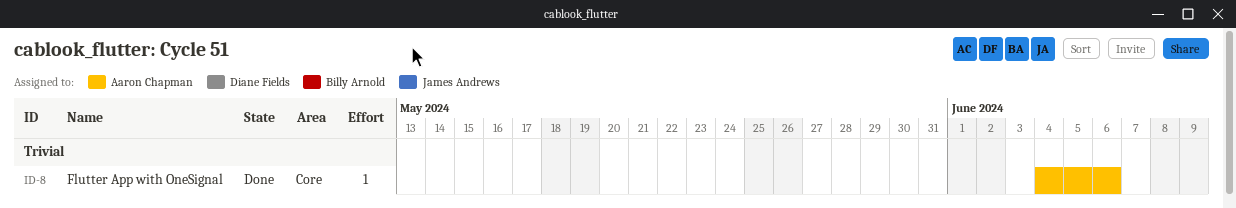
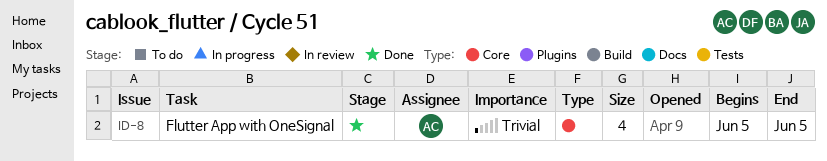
ID-8, estimate: 1 -> 4
ID-8, start: Jun 4 -> Jun 5
ID-8, due: Jun 6 -> Jun 5

